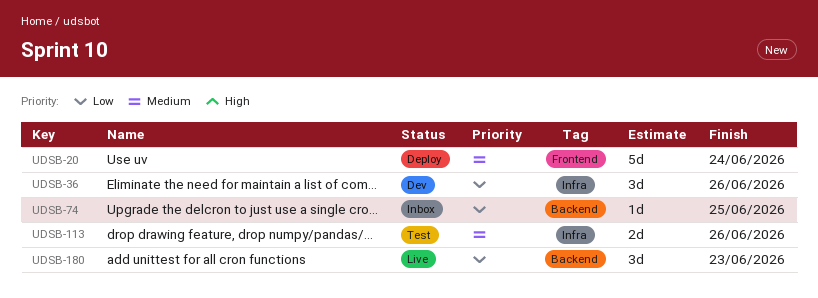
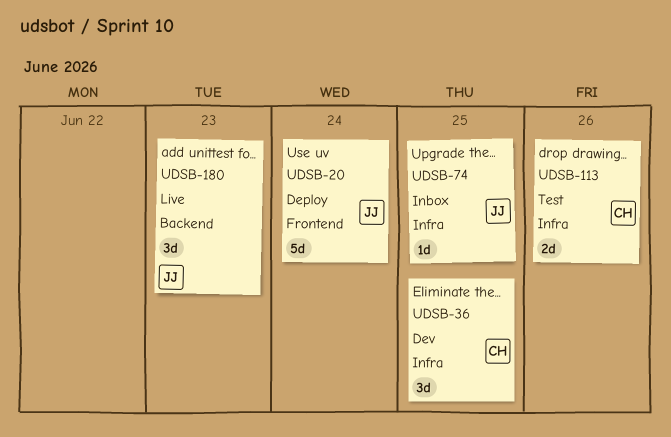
UDSB-36, due: Jun 26 -> Jun 25
UDSB-74, label: Backend -> Infra

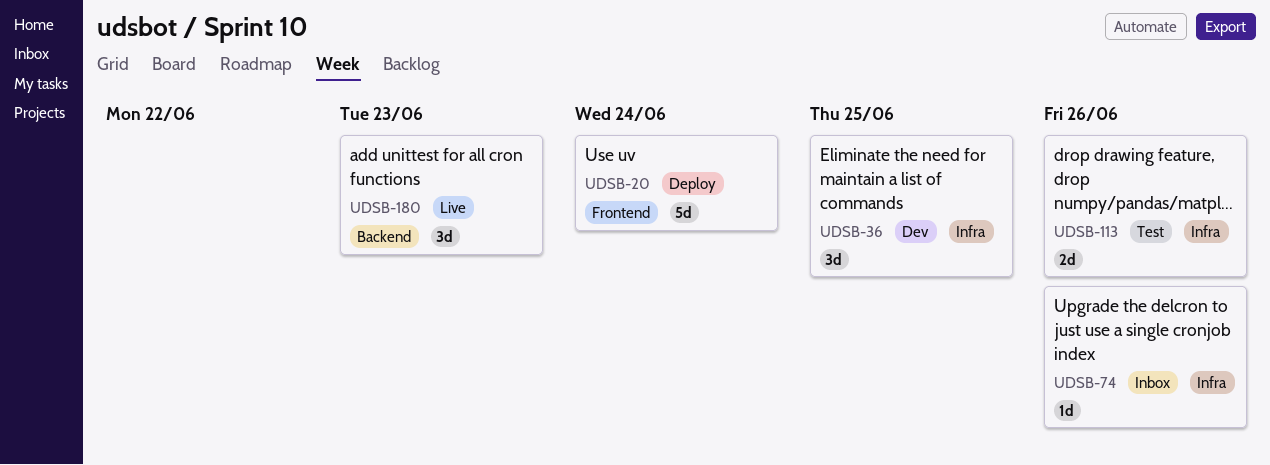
UDSB-74, due: Jun 25 -> Jun 26

